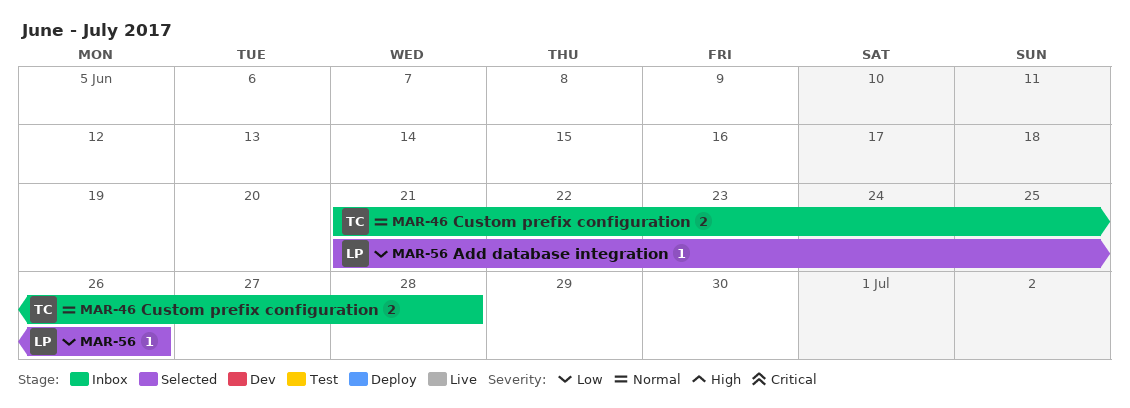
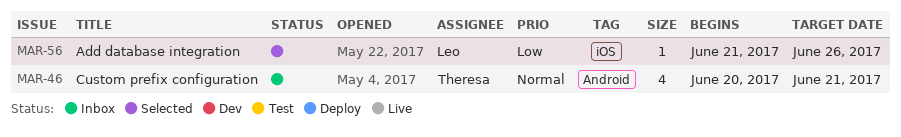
MAR-46, estimate: 2 -> 4
MAR-46, start: Jun 21 -> Jun 20
MAR-46, due: Jun 28 -> Jun 21

